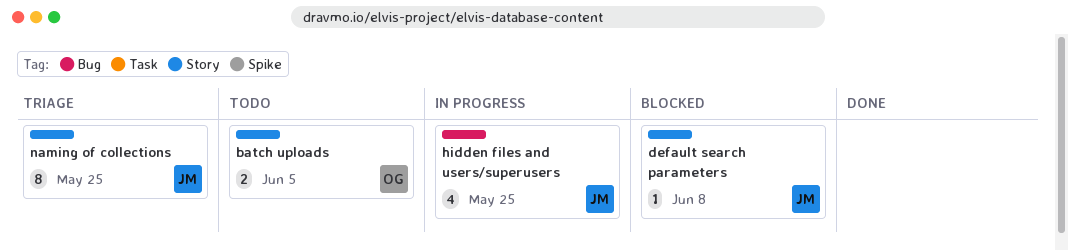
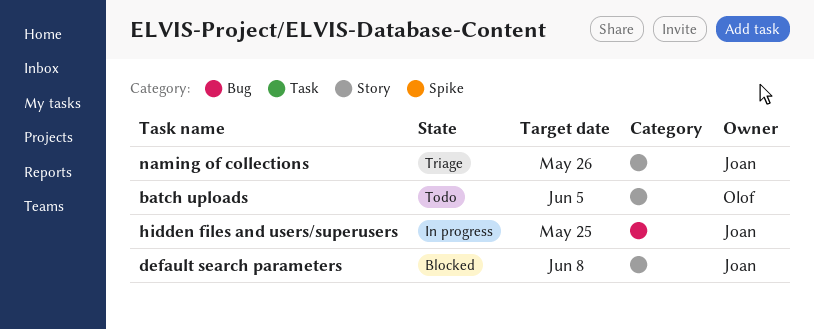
naming of collections, due: May 25 -> May 26

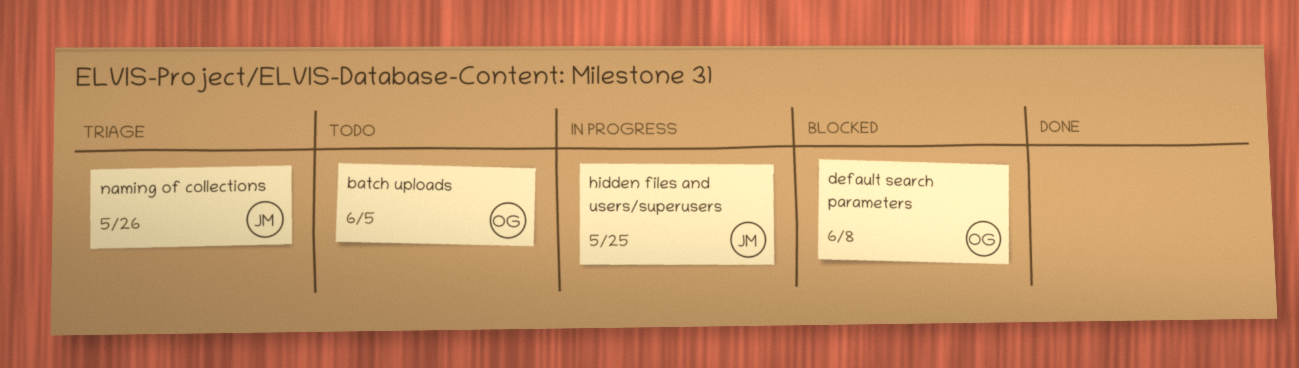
default search parameters, owner: Joan -> Olof

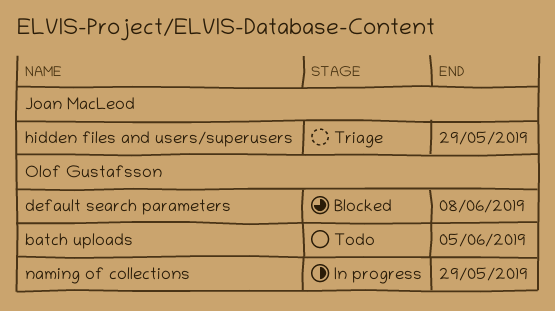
hidden files and users/superusers, status: In progress -> Triage
hidden files and users/superusers, due: May 25 -> May 29
naming of collections, status: Triage -> In progress
naming of collections, owner: Joan MacLeod -> Olof Gustafsson
naming of collections, due: May 26 -> May 29

